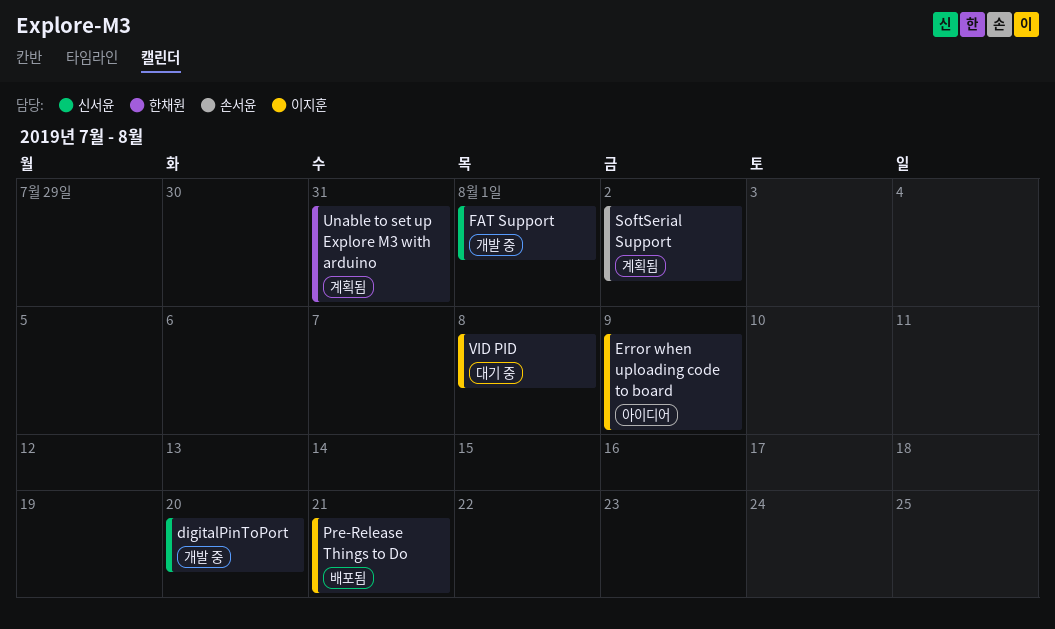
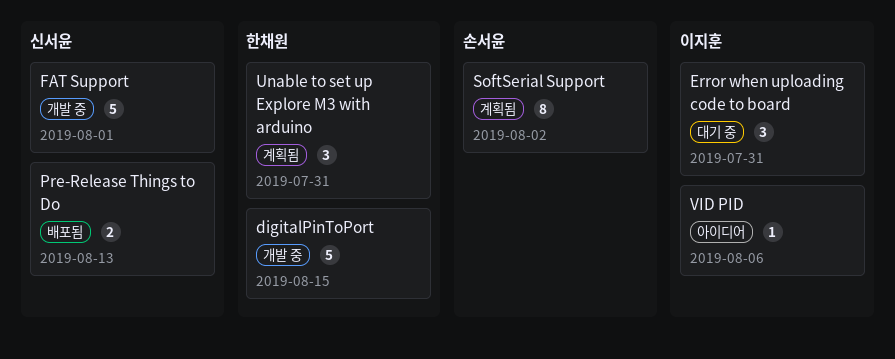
digitalPinToPort, owner: 신서윤 -> 한채원
digitalPinToPort, due: Aug 20 -> Aug 15
Error when uploading code to board, status: 아이디어 -> 대기 중
Error when uploading code to board, due: Aug 9 -> Jul 31
Pre-Release Things to Do, owner: 이지훈 -> 신서윤
Pre-Release Things to Do, due: Aug 21 -> Aug 13
VID PID, status: 대기 중 -> 아이디어
VID PID, due: Aug 8 -> Aug 6

